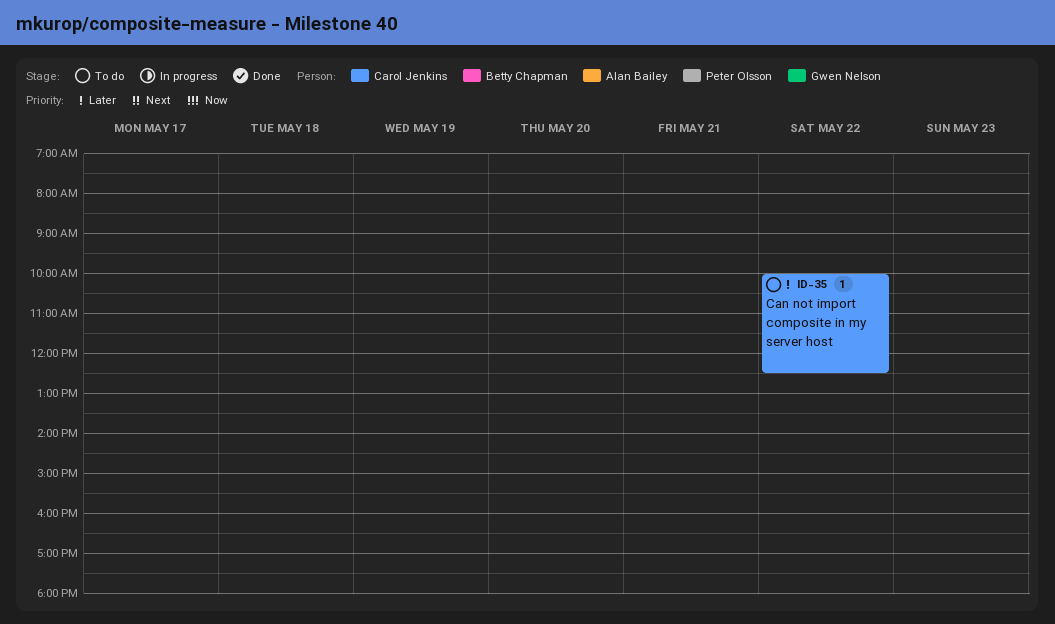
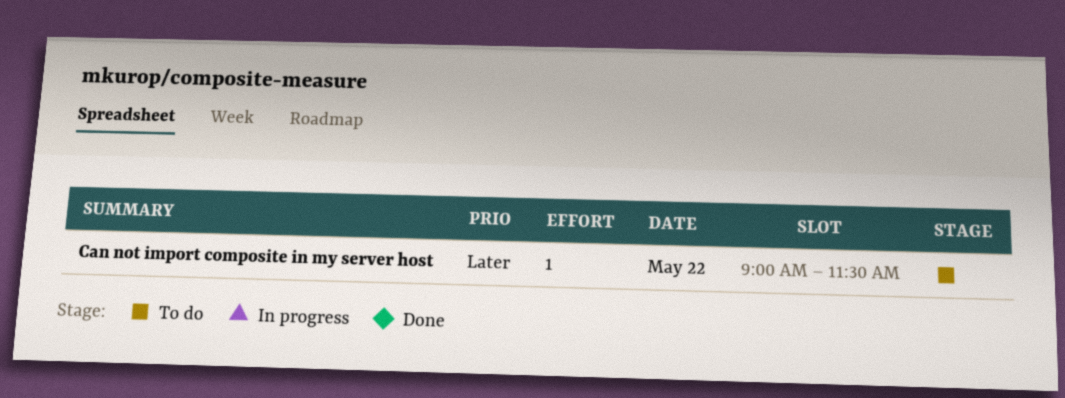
Can not import composite in my server host, begins: 10:00 -> 09:00
Can not import composite in my server host, ends: 12:30 -> 11:30

